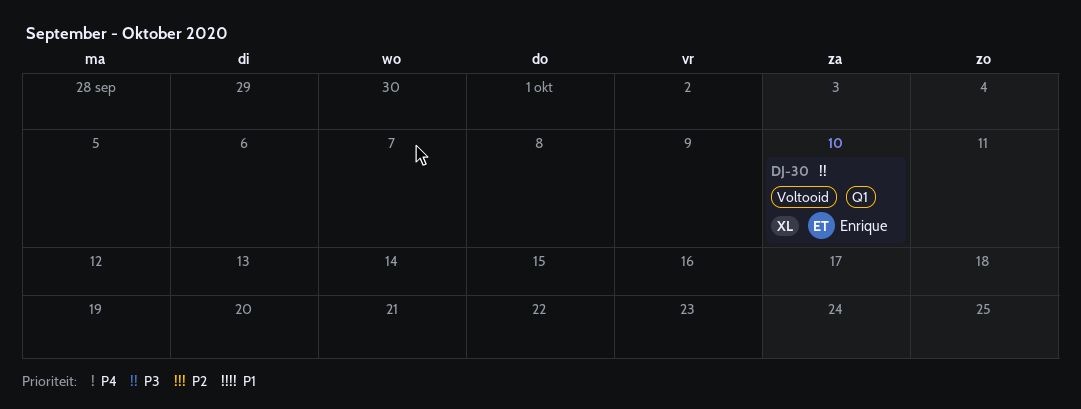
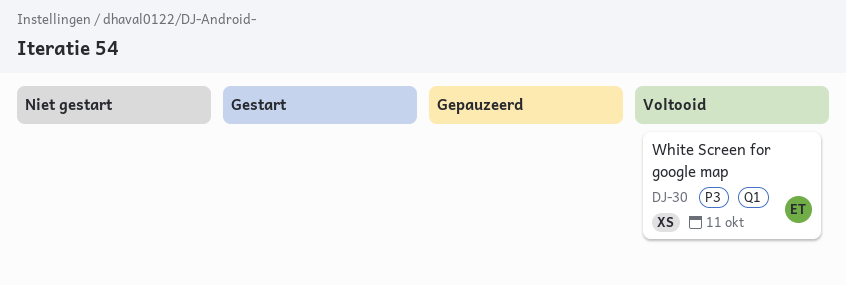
DJ-30, estimate: XL -> XS
DJ-30, due: Oct 10 -> Oct 11

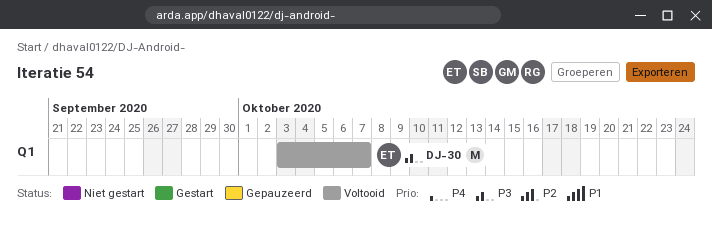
DJ-30, estimate: XS -> M
DJ-30, due: Oct 11 -> Oct 7

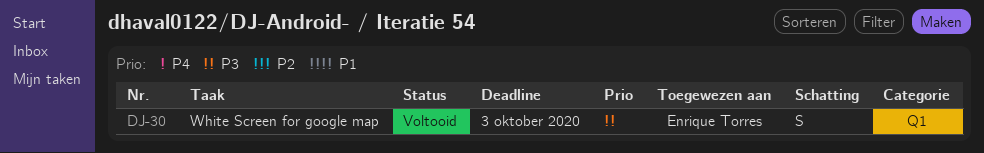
DJ-30, estimate: M -> S
DJ-30, due: Oct 7 -> Oct 3

